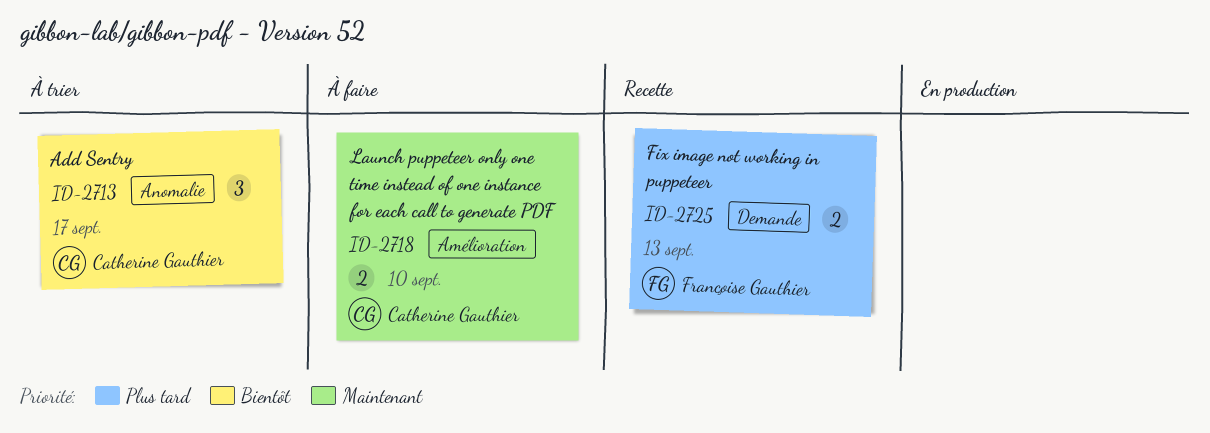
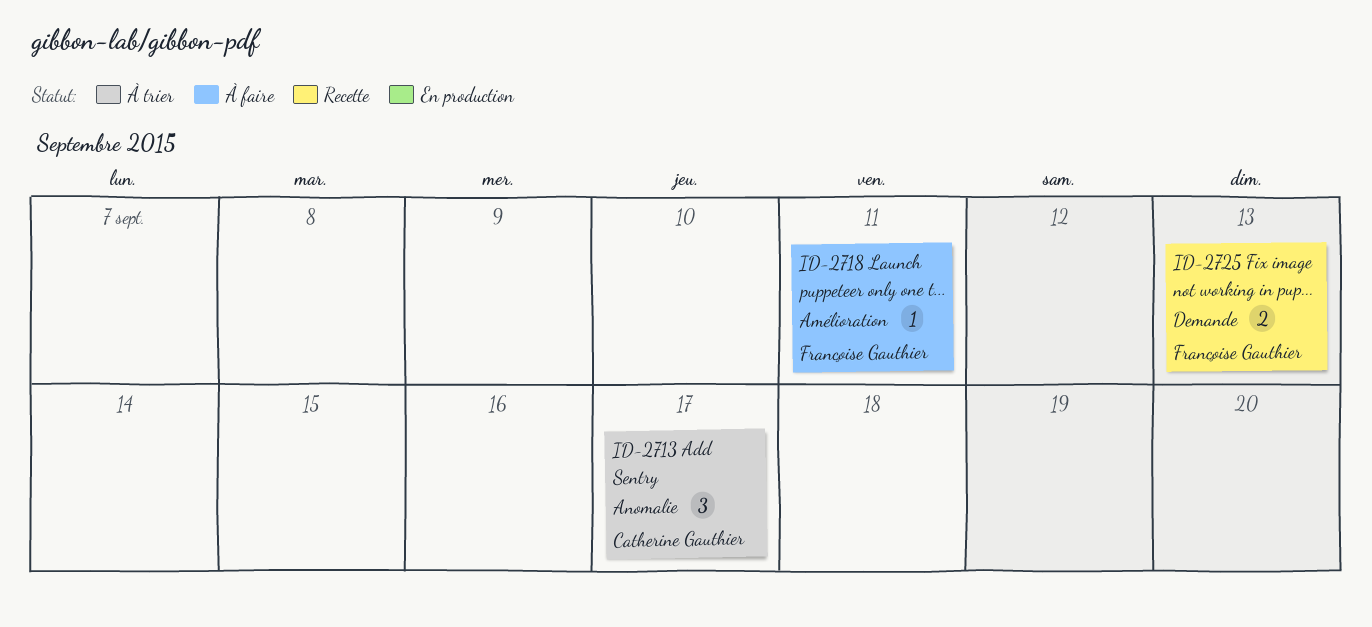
ID-2718, owner: Catherine Gauthier -> Françoise Gauthier
ID-2718, estimate: 2 -> 1
ID-2718, due: Sep 10 -> Sep 11

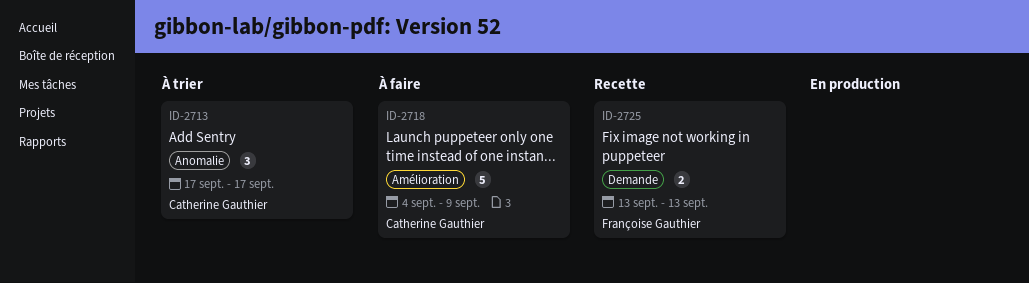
ID-2718, owner: Françoise Gauthier -> Catherine Gauthier
ID-2718, estimate: 1 -> 5
ID-2718, due: Sep 11 -> Sep 9

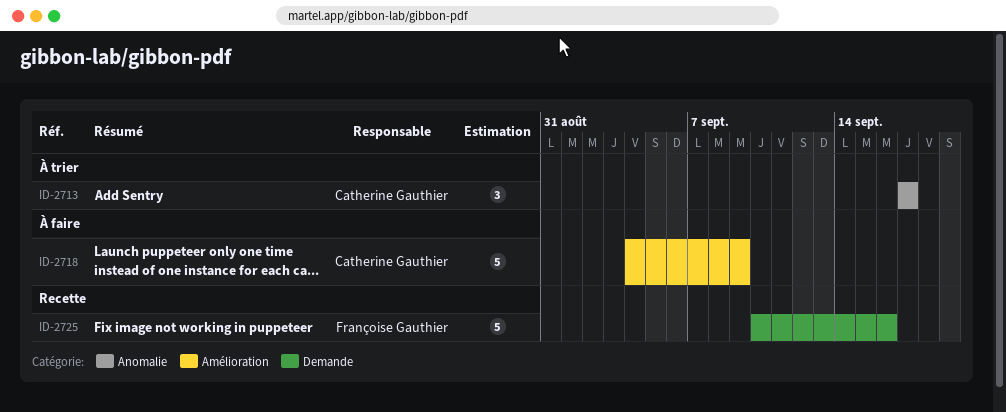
ID-2725, estimate: 2 -> 5
ID-2725, start: Sep 13 -> Sep 10
ID-2725, due: Sep 13 -> Sep 16

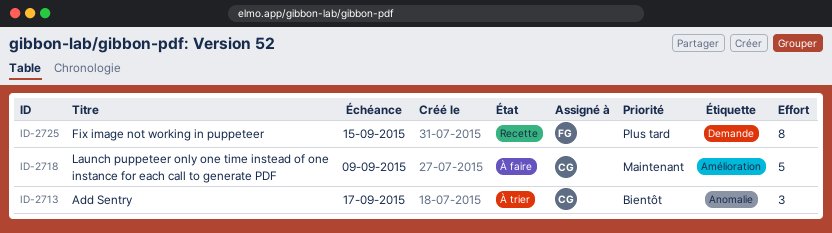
ID-2725, estimate: 5 -> 8
ID-2725, due: Sep 16 -> Sep 15

